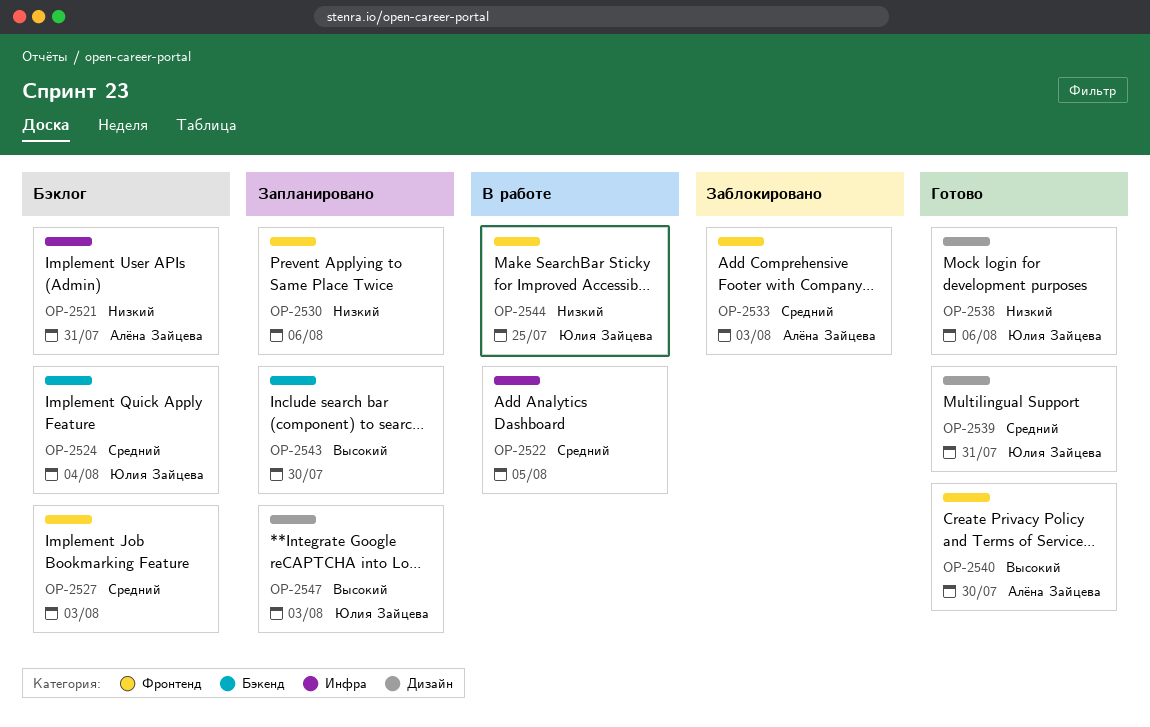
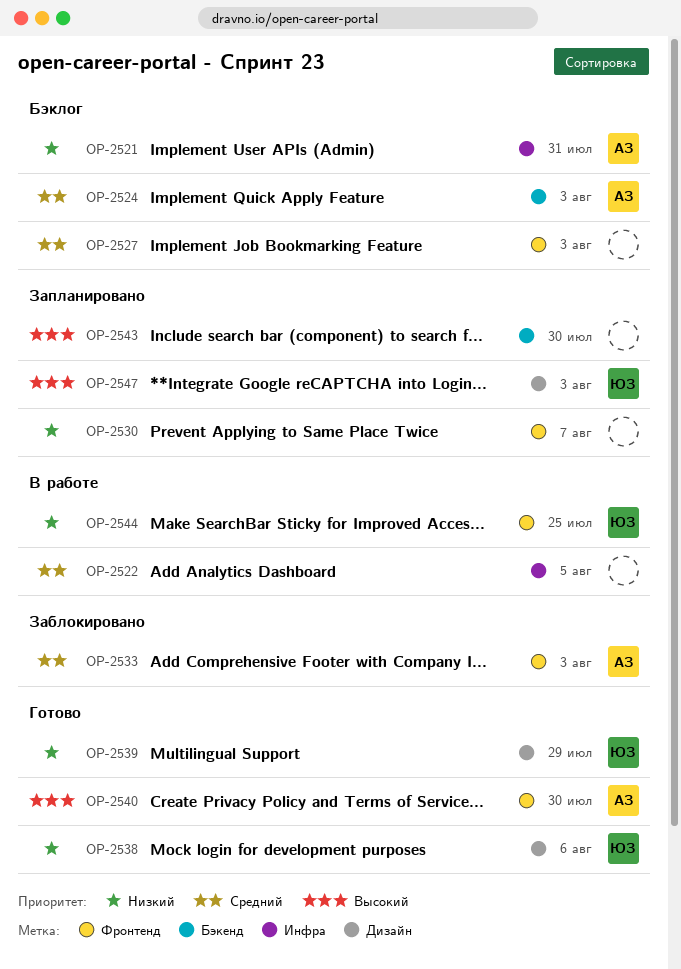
OP-2524, owner: Юлия Зайцева -> Алёна Зайцева
OP-2524, due: Aug 4 -> Aug 3
OP-2530, due: Aug 6 -> Aug 7
OP-2539, priority: Средний -> Низкий
OP-2539, due: Jul 31 -> Jul 29

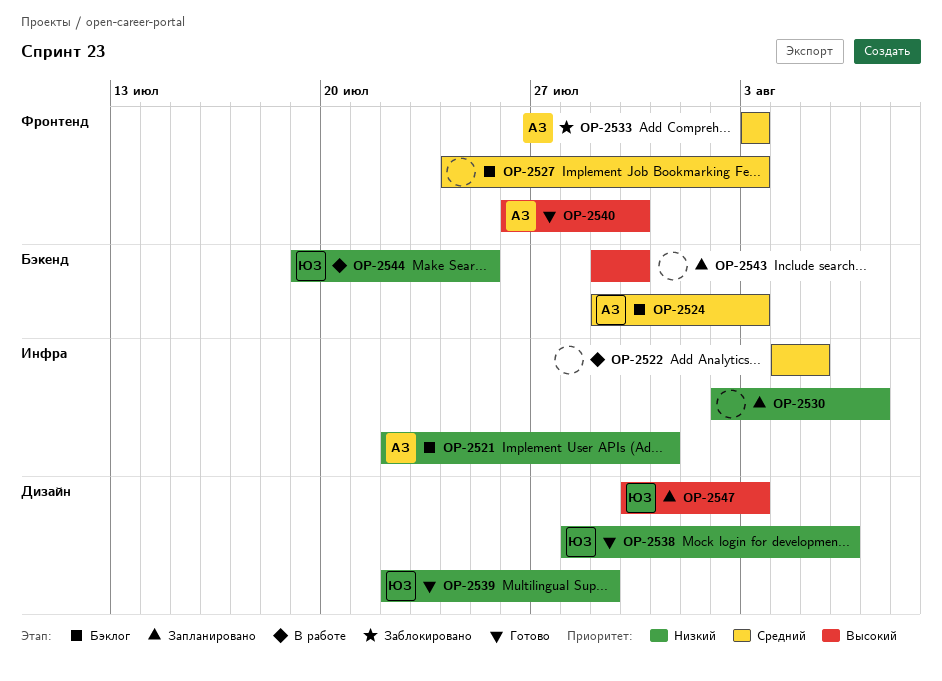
OP-2530, label: Фронтенд -> Инфра
OP-2544, label: Фронтенд -> Бэкенд

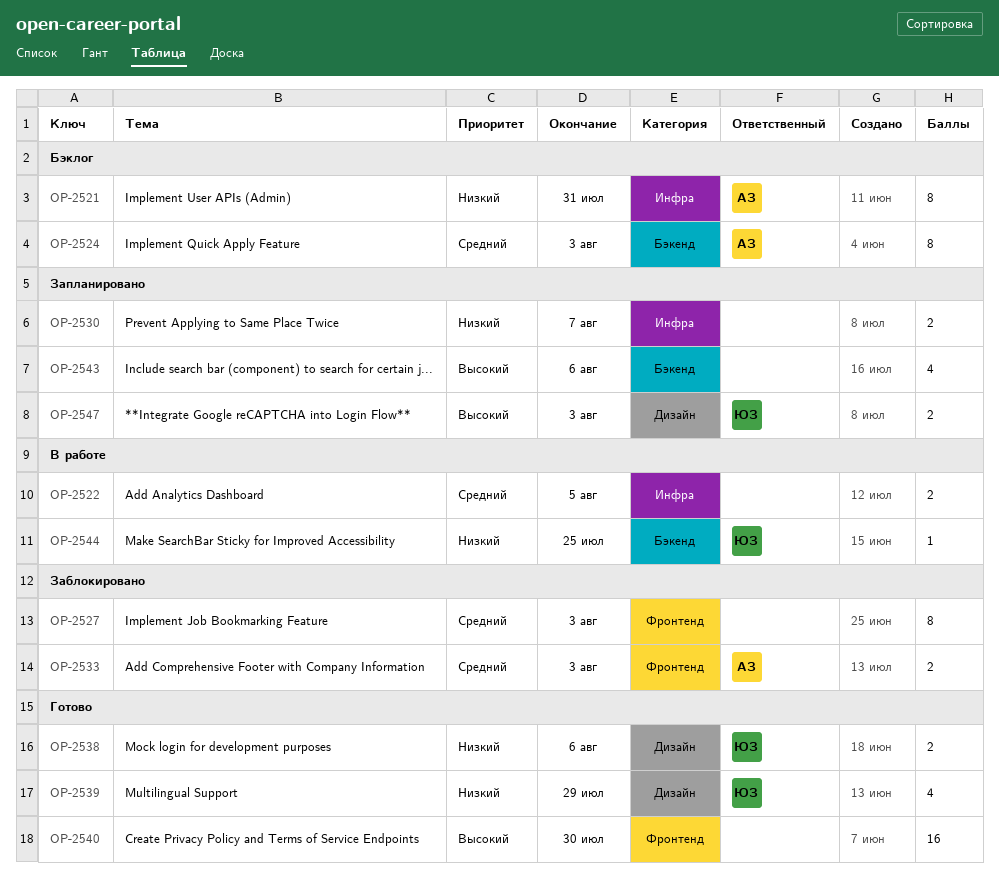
OP-2527, status: Бэклог -> Заблокировано
OP-2540, owner: АЗ -> none
OP-2543, due: Jul 30 -> Aug 6

